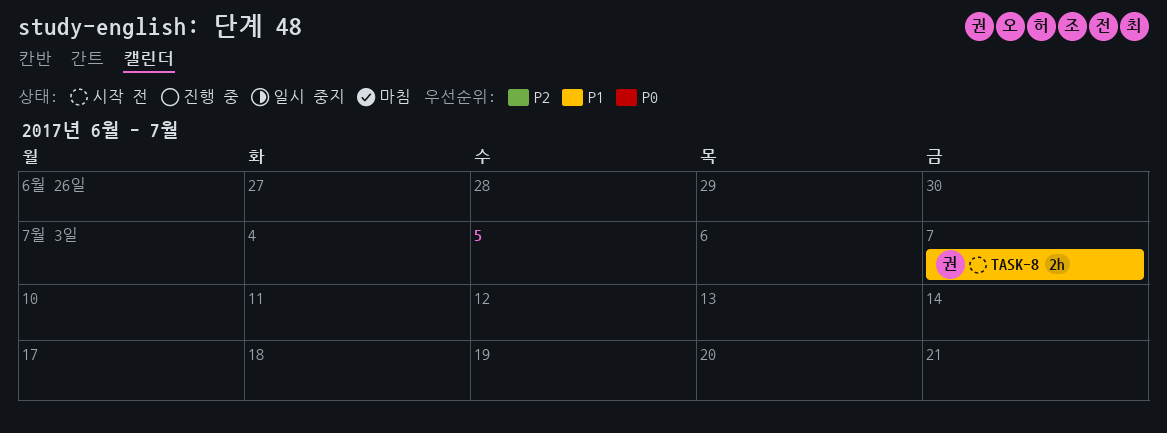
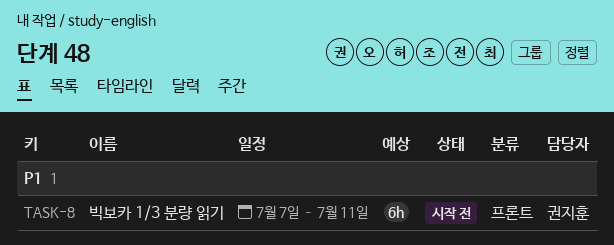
TASK-8, estimate: 2h -> 6h
TASK-8, due: Jul 7 -> Jul 11

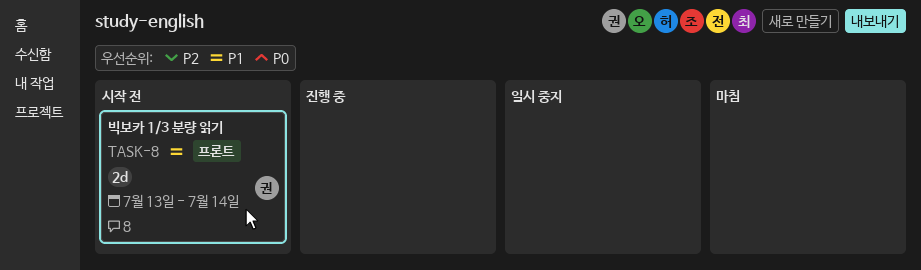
TASK-8, estimate: 6h -> 2d
TASK-8, start: Jul 7 -> Jul 13
TASK-8, due: Jul 11 -> Jul 14

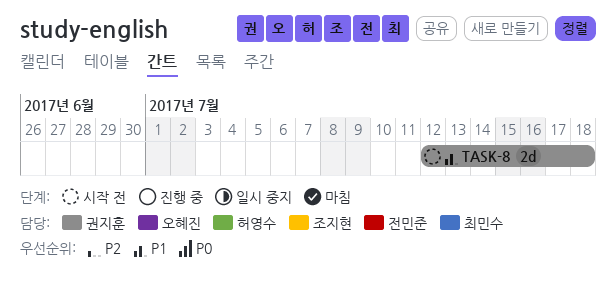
TASK-8, start: Jul 13 -> Jul 12
TASK-8, due: Jul 14 -> Jul 18

